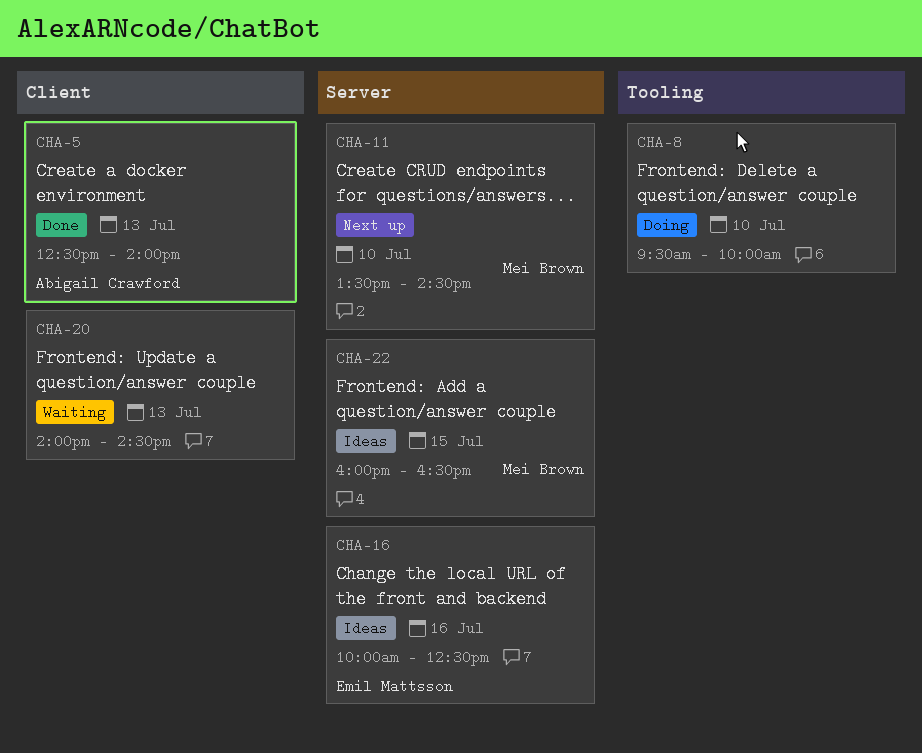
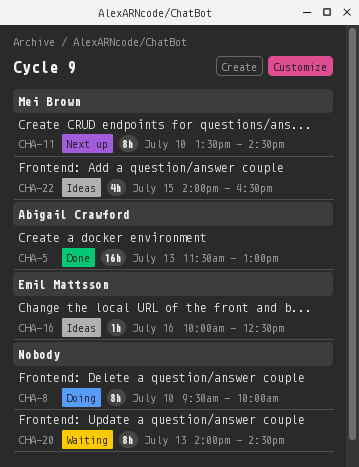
CHA-5, begins: 12:30 -> 11:30
CHA-5, ends: 14:00 -> 13:00
CHA-22, begins: 16:00 -> 14:00

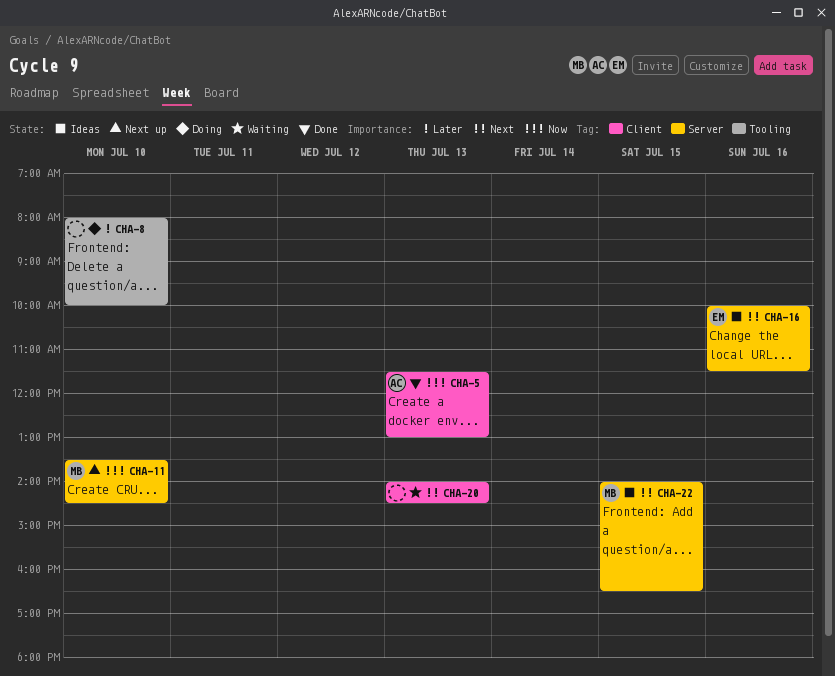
CHA-8, begins: 09:30 -> 08:00
CHA-16, ends: 12:30 -> 11:30

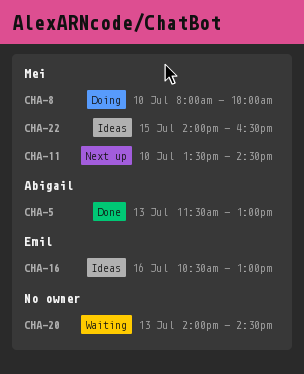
CHA-8, owner: none -> Mei
CHA-16, begins: 10:00 -> 10:30
CHA-16, ends: 11:30 -> 13:00

